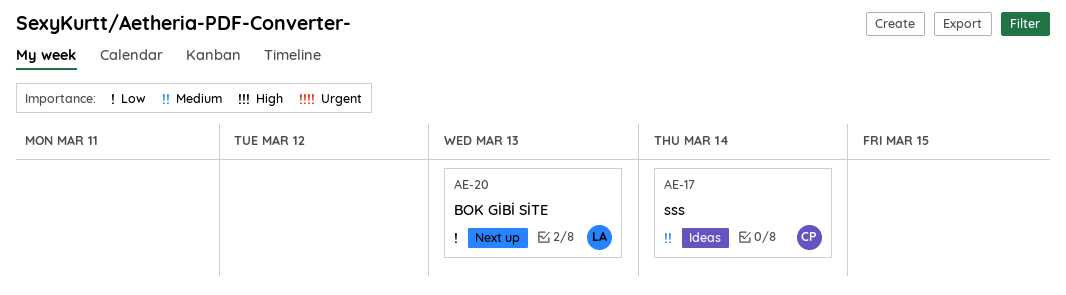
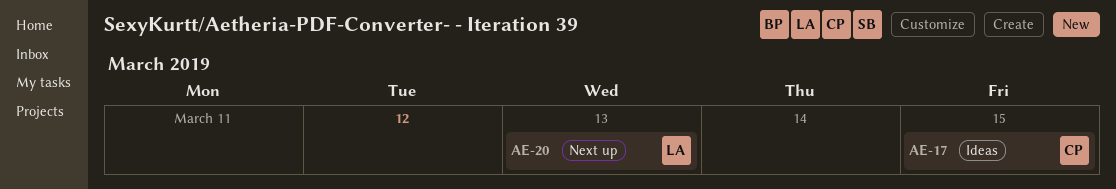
AE-17, due: Mar 14 -> Mar 15

